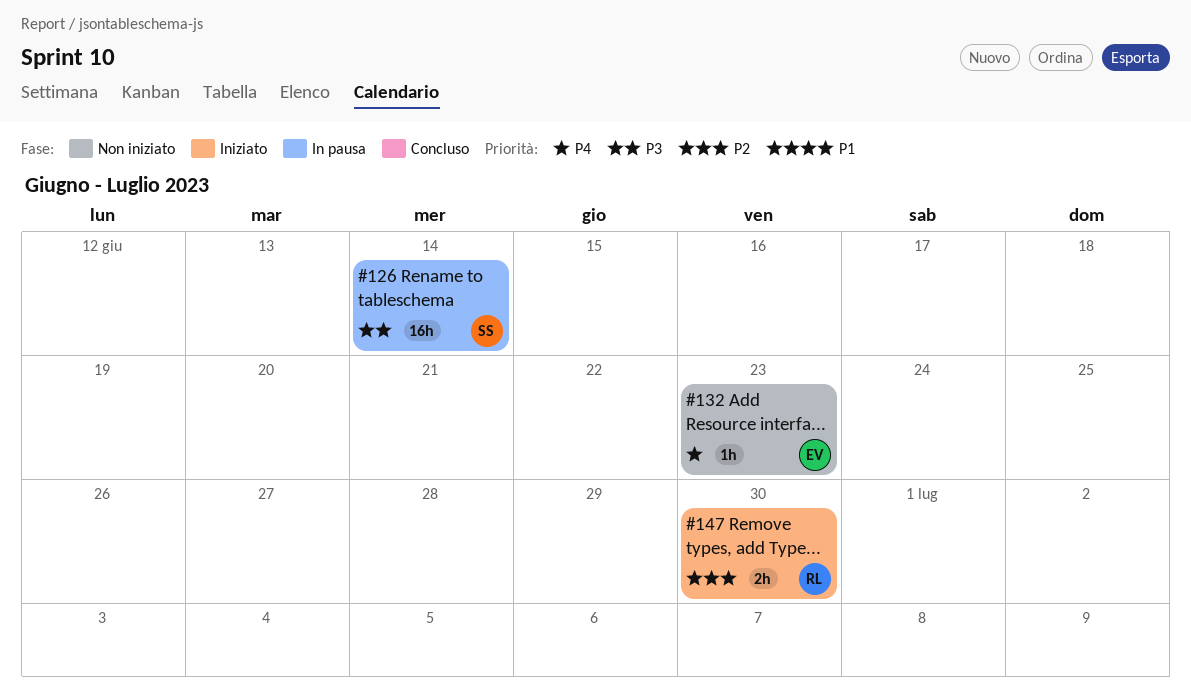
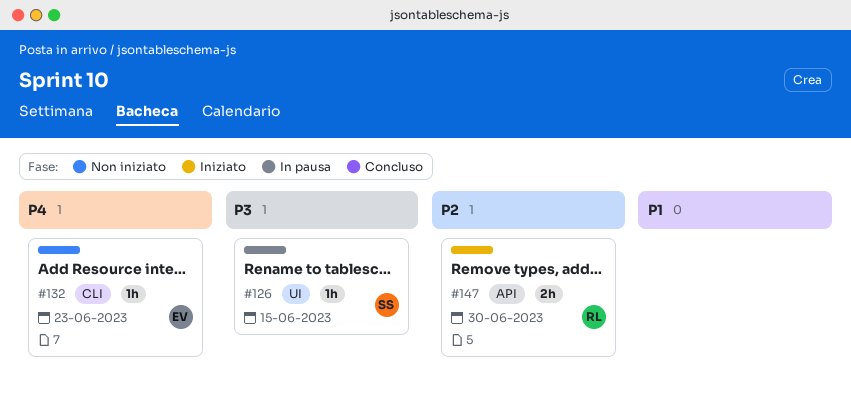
#126, estimate: 16h -> 1h
#126, due: Jun 14 -> Jun 15

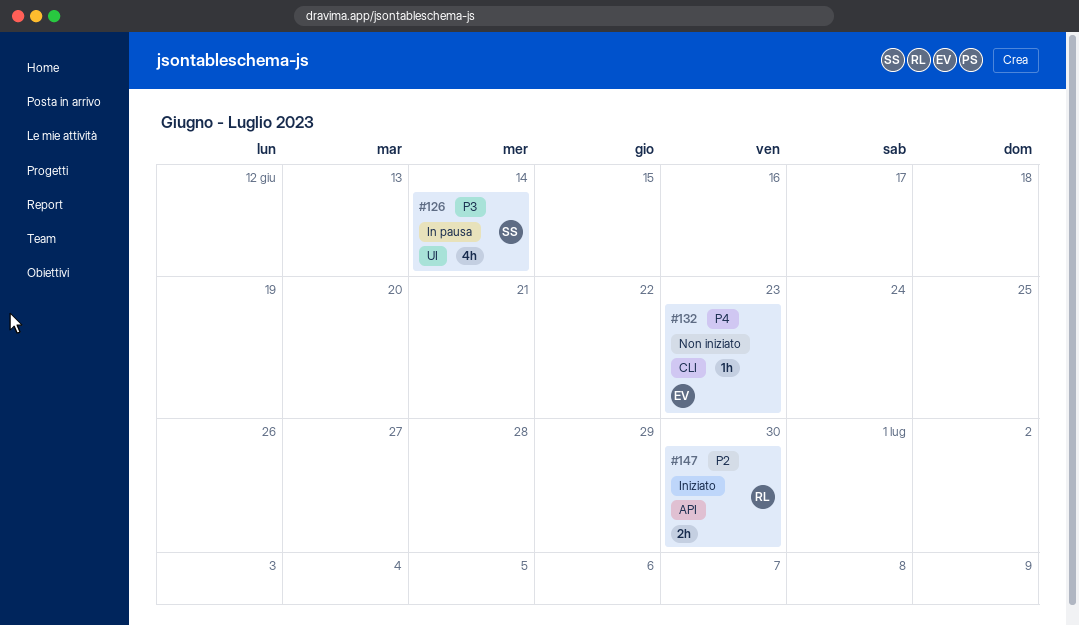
#126, estimate: 1h -> 4h
#126, due: Jun 15 -> Jun 14

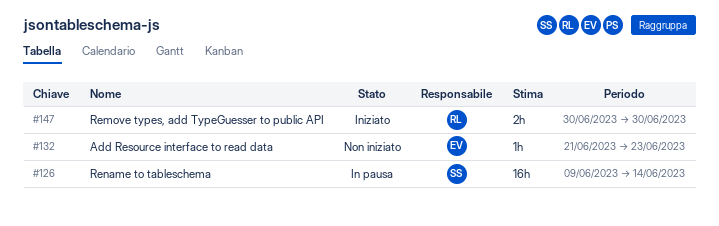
#126, estimate: 4h -> 16h

